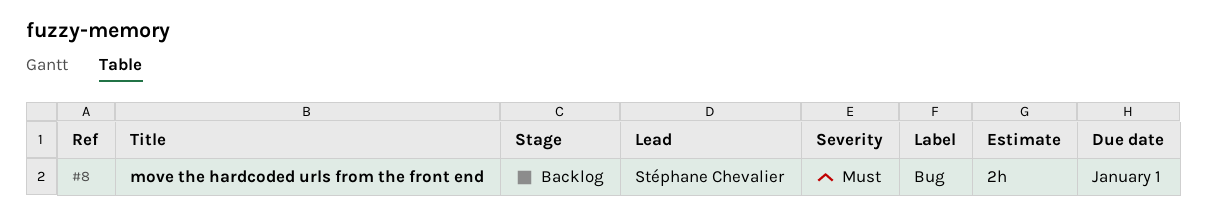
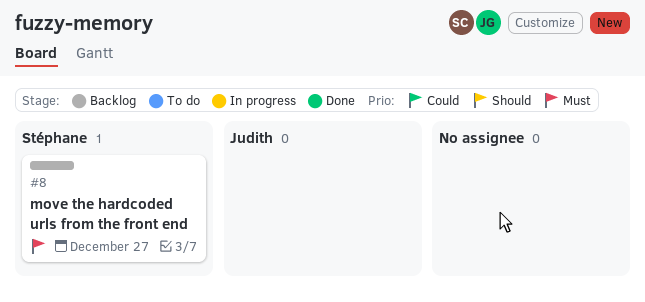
#8, due: Jan 1 -> Dec 27

